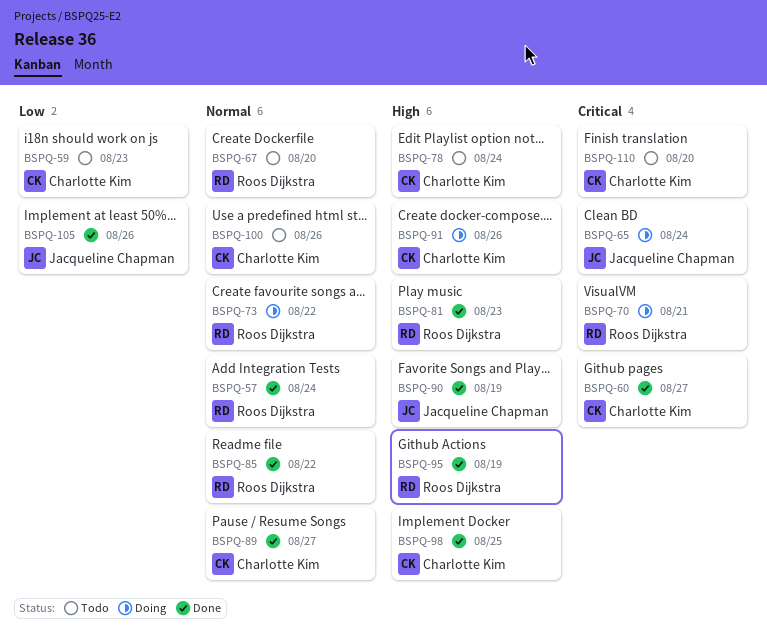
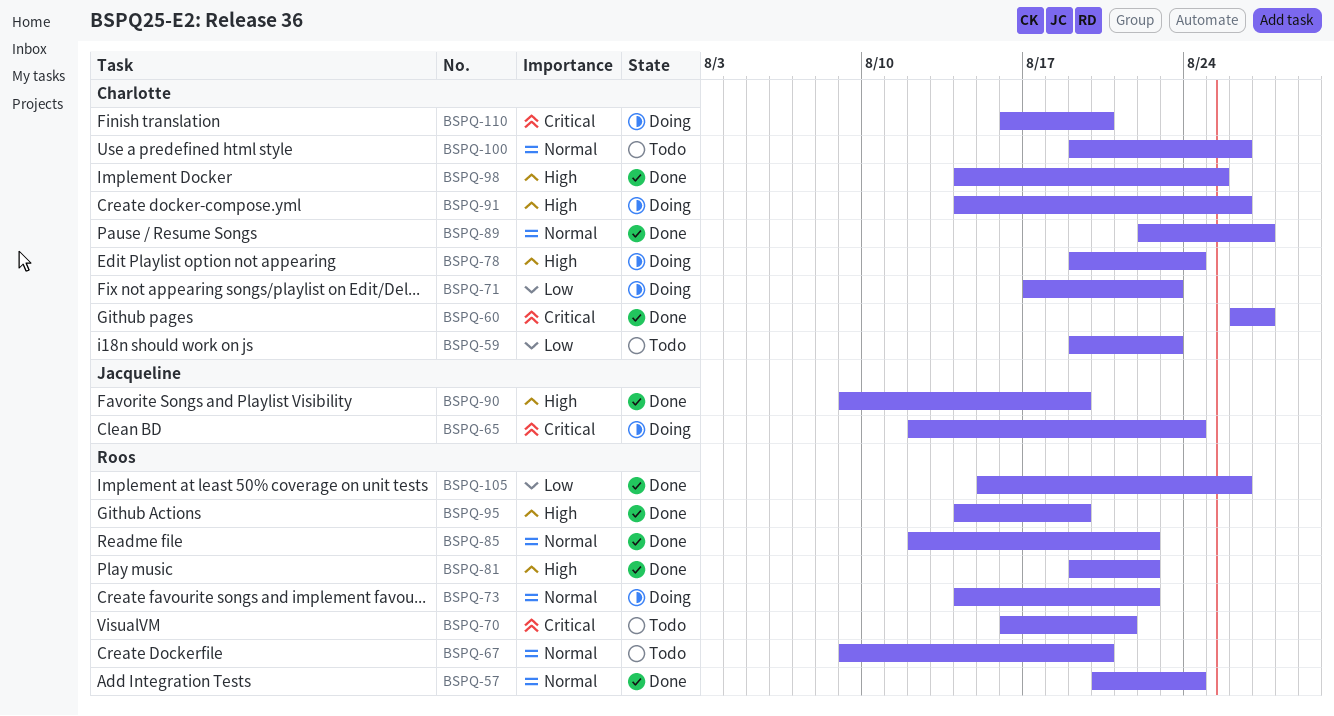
BSPQ-70, status: Doing -> Todo
BSPQ-71: none -> present
BSPQ-78, status: Todo -> Doing
BSPQ-81, due: Aug 23 -> Aug 22
BSPQ-105, owner: Jacqueline Chapman -> Roos Dijkstra
BSPQ-110, status: Todo -> Doing

